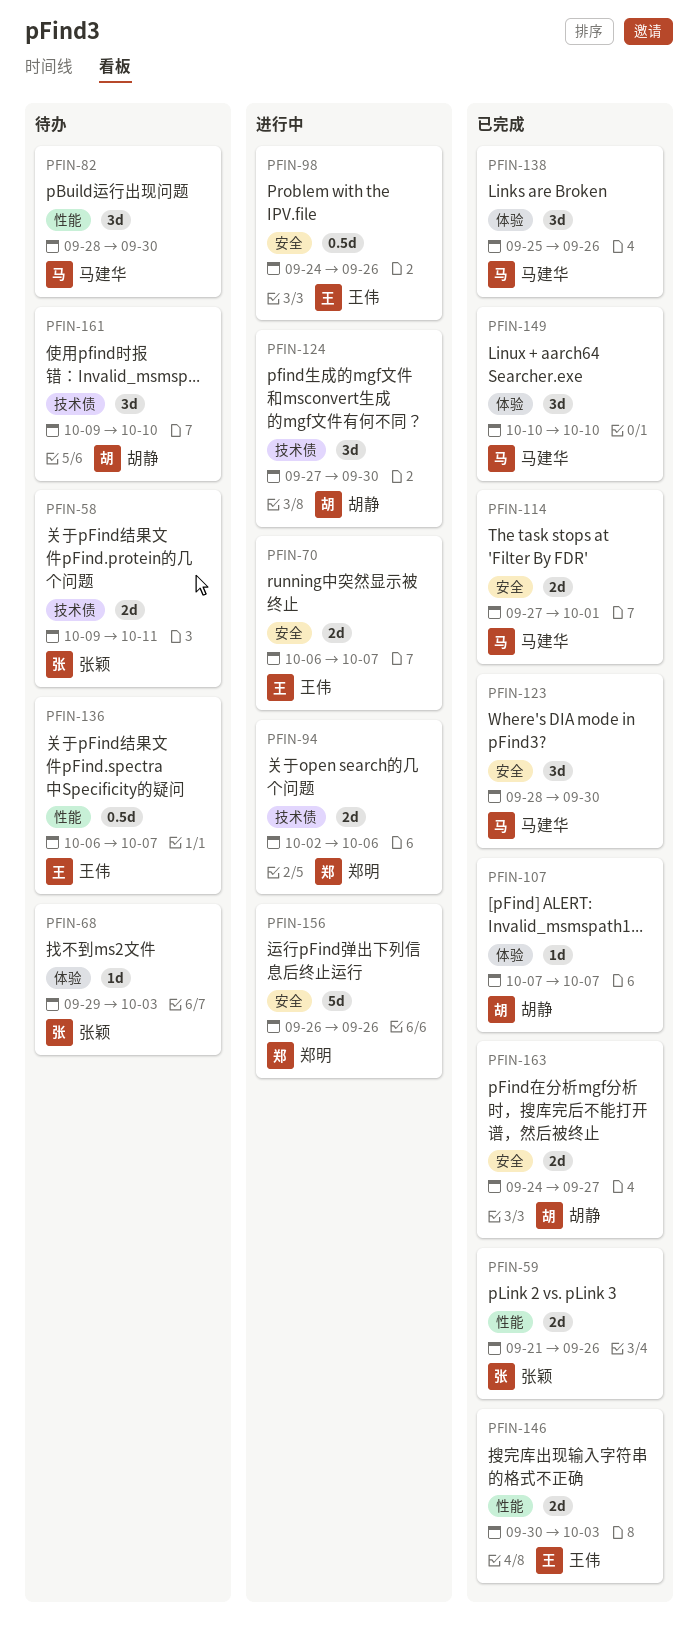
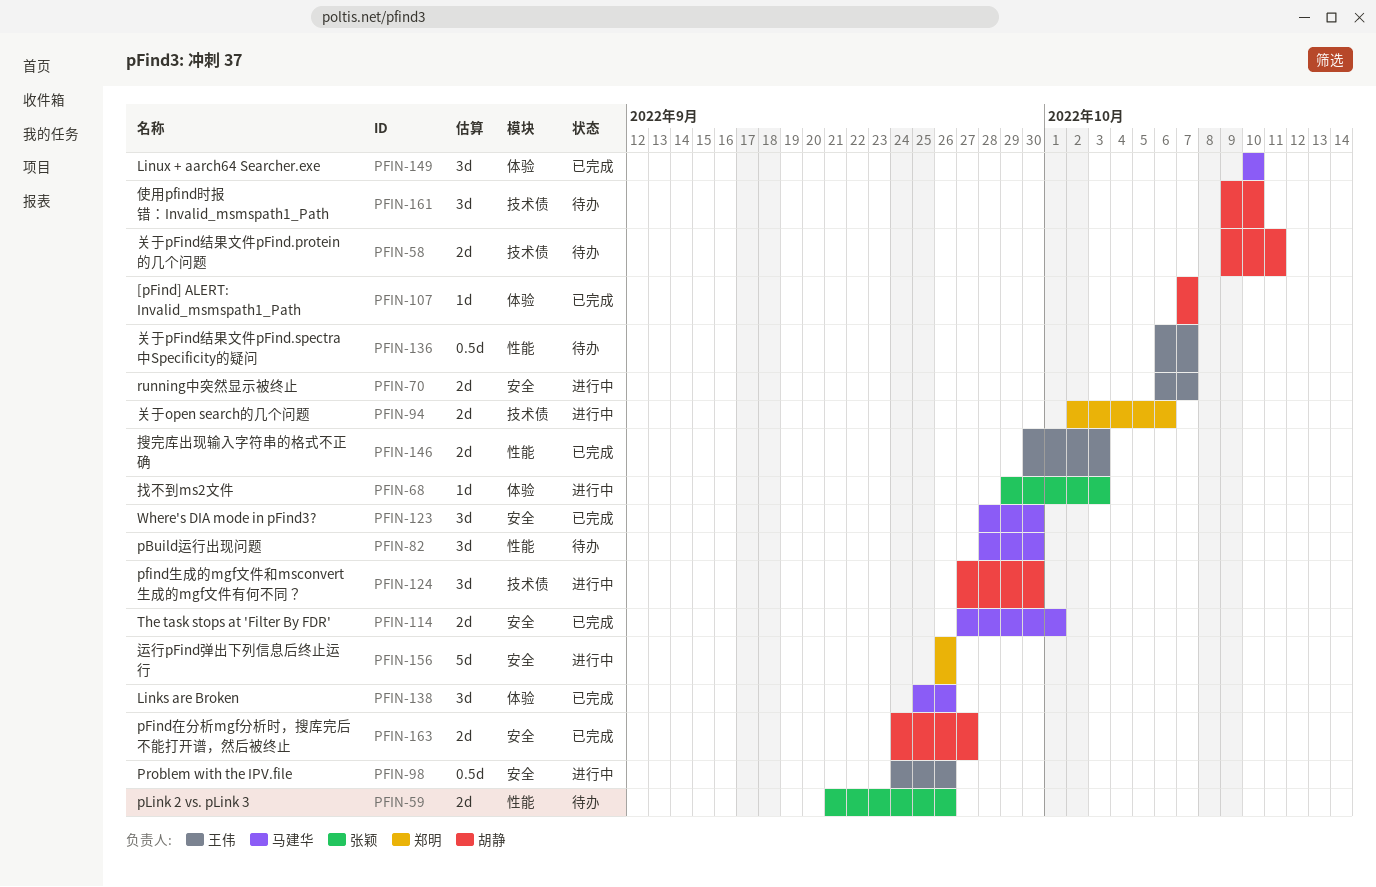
PFIN-58, owner: 张颖 -> 胡静
PFIN-59, status: 已完成 -> 待办
PFIN-68, status: 待办 -> 进行中

